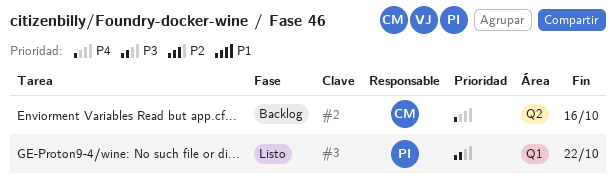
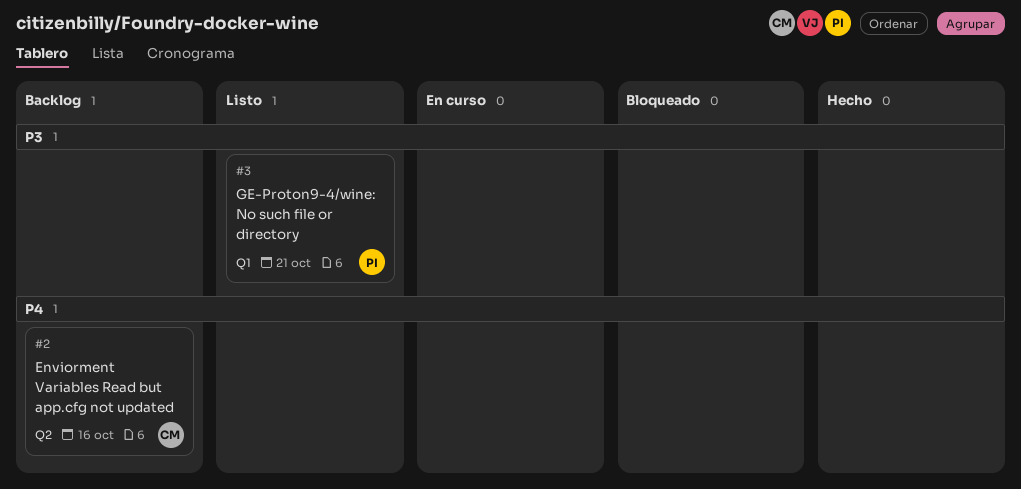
#3, due: Oct 22 -> Oct 21

